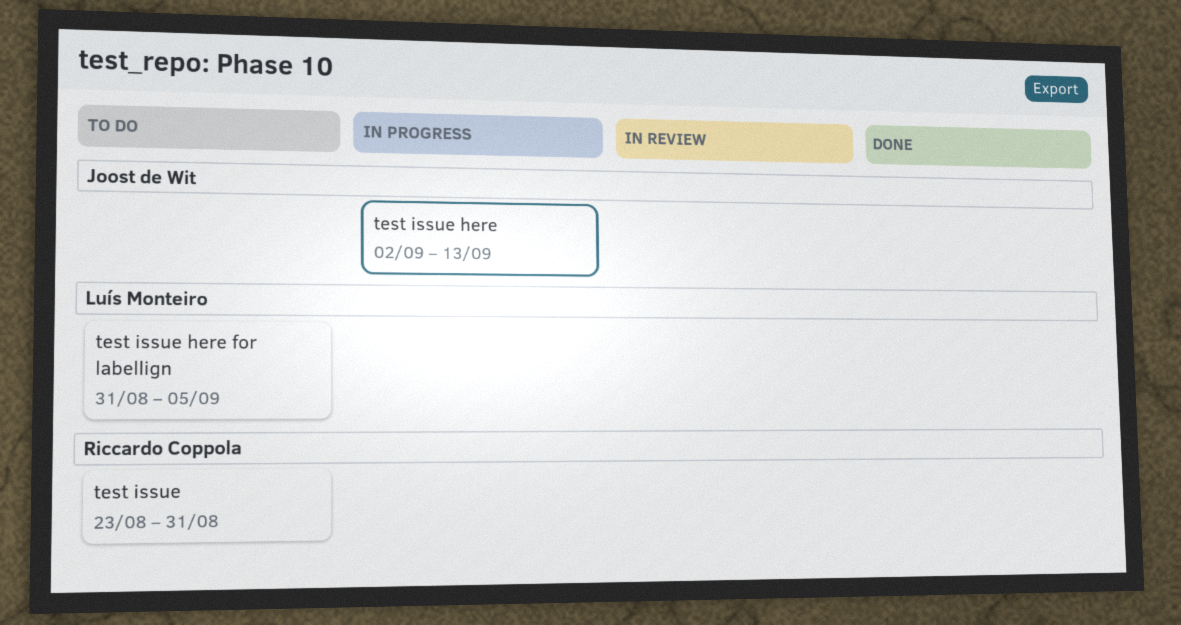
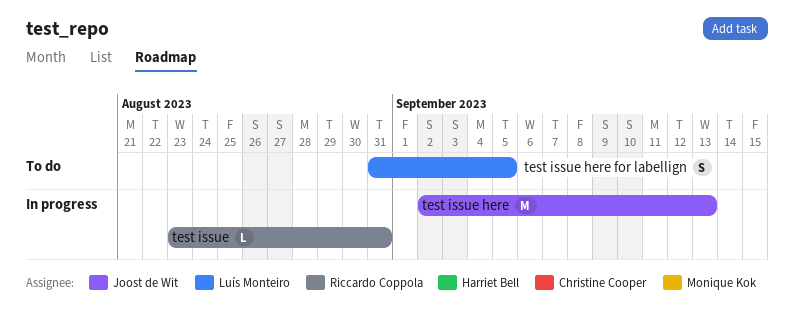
test issue, status: To do -> In progress

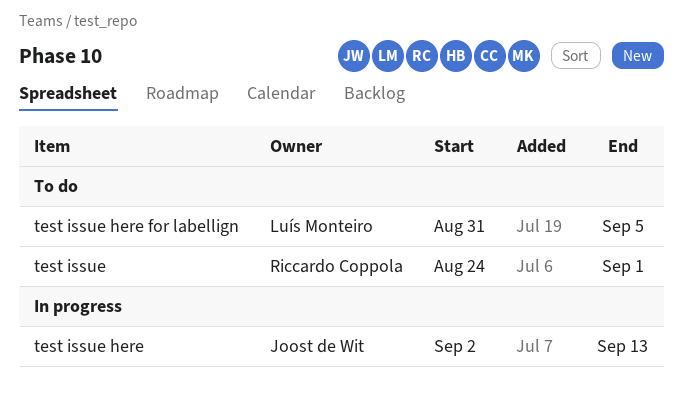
test issue, status: In progress -> To do
test issue, start: Aug 23 -> Aug 24
test issue, due: Aug 31 -> Sep 1

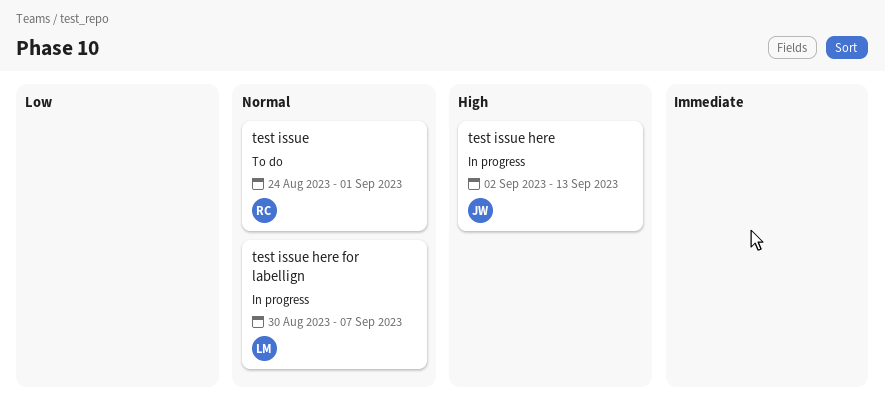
test issue here for labellign, status: To do -> In progress
test issue here for labellign, start: Aug 31 -> Aug 30
test issue here for labellign, due: Sep 5 -> Sep 7

